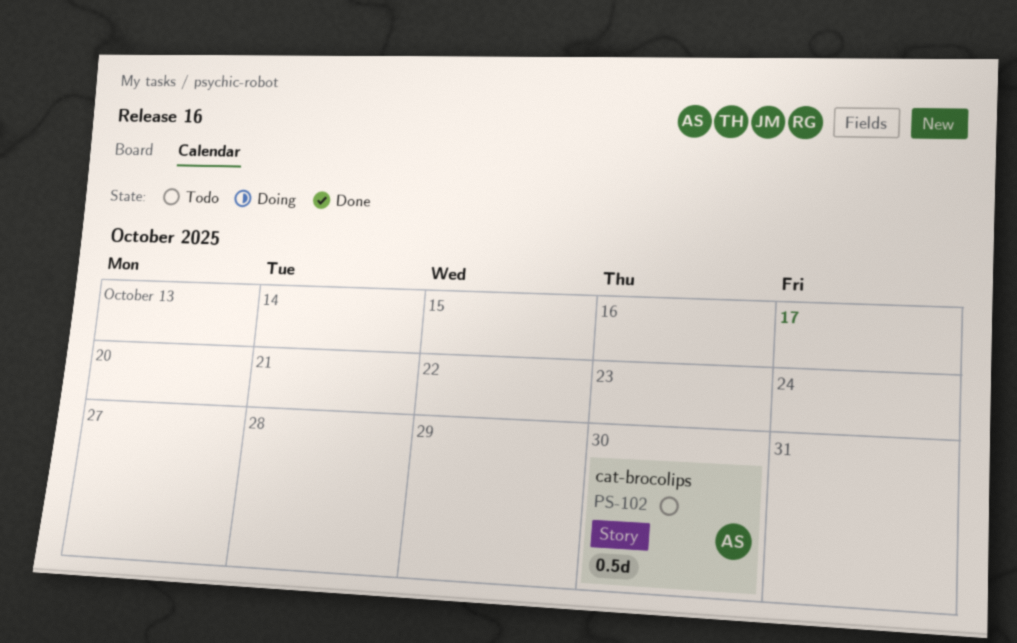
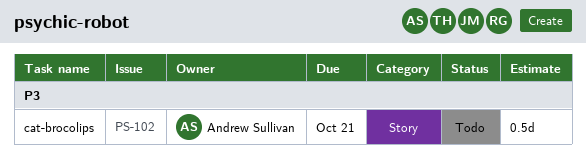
PS-102, due: Oct 30 -> Oct 21

